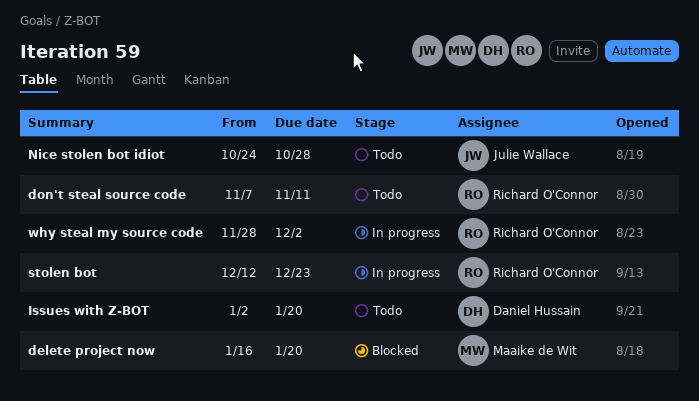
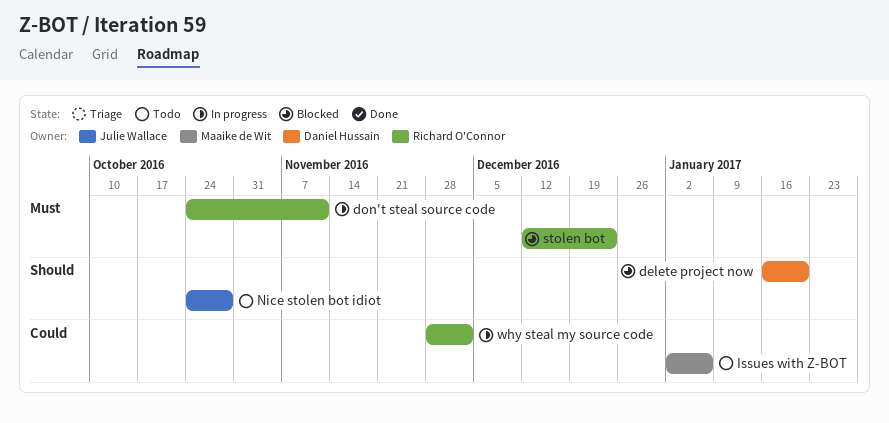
delete project now, owner: Maaike de Wit -> Daniel Hussain
don't steal source code, status: Todo -> In progress
don't steal source code, start: Nov 7 -> Oct 24
Issues with Z-BOT, owner: Daniel Hussain -> Maaike de Wit
Issues with Z-BOT, due: Jan 20 -> Jan 6
stolen bot, status: In progress -> Blocked

